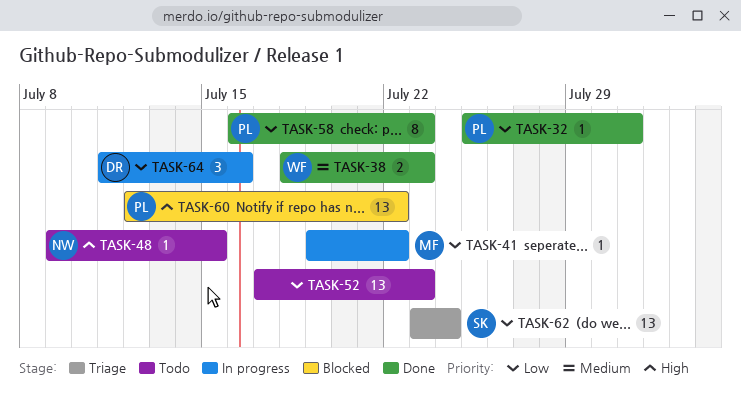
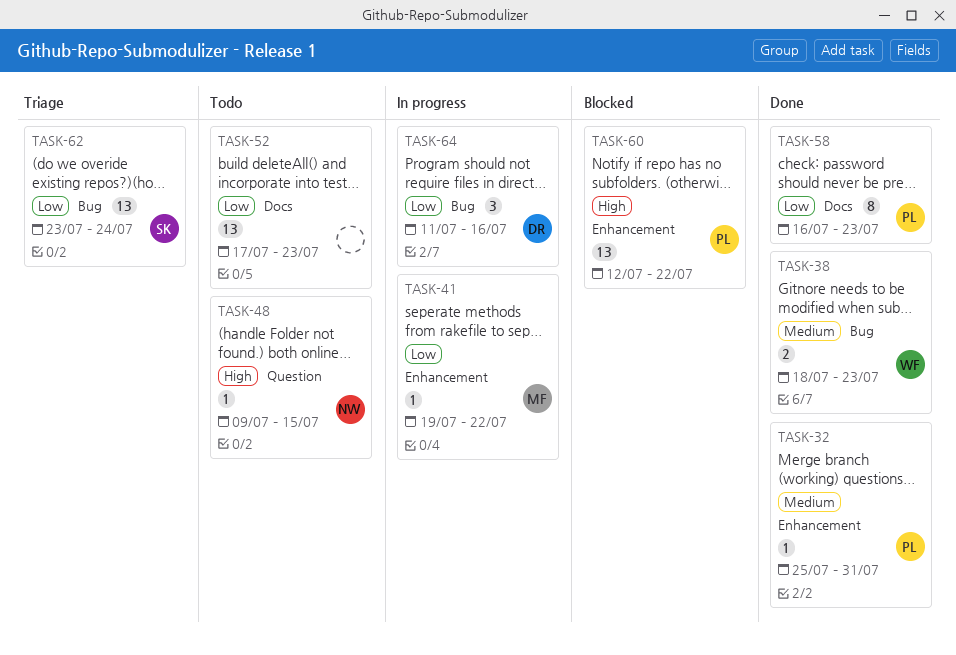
TASK-32, priority: Low -> Medium

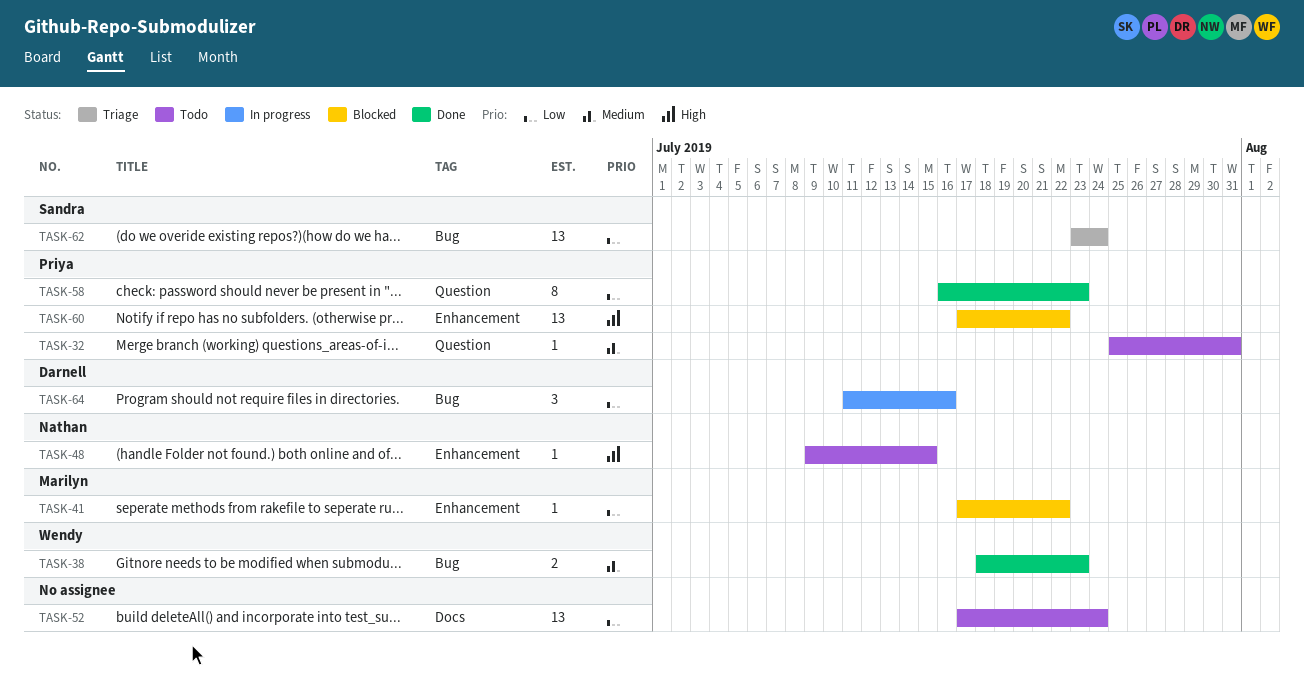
TASK-32, status: Done -> Todo
TASK-32, label: Enhancement -> Question
TASK-41, status: In progress -> Blocked
TASK-41, start: Jul 19 -> Jul 17
TASK-48, label: Question -> Enhancement
TASK-52, due: Jul 23 -> Jul 24
TASK-58, label: Docs -> Question
TASK-60, start: Jul 12 -> Jul 17

